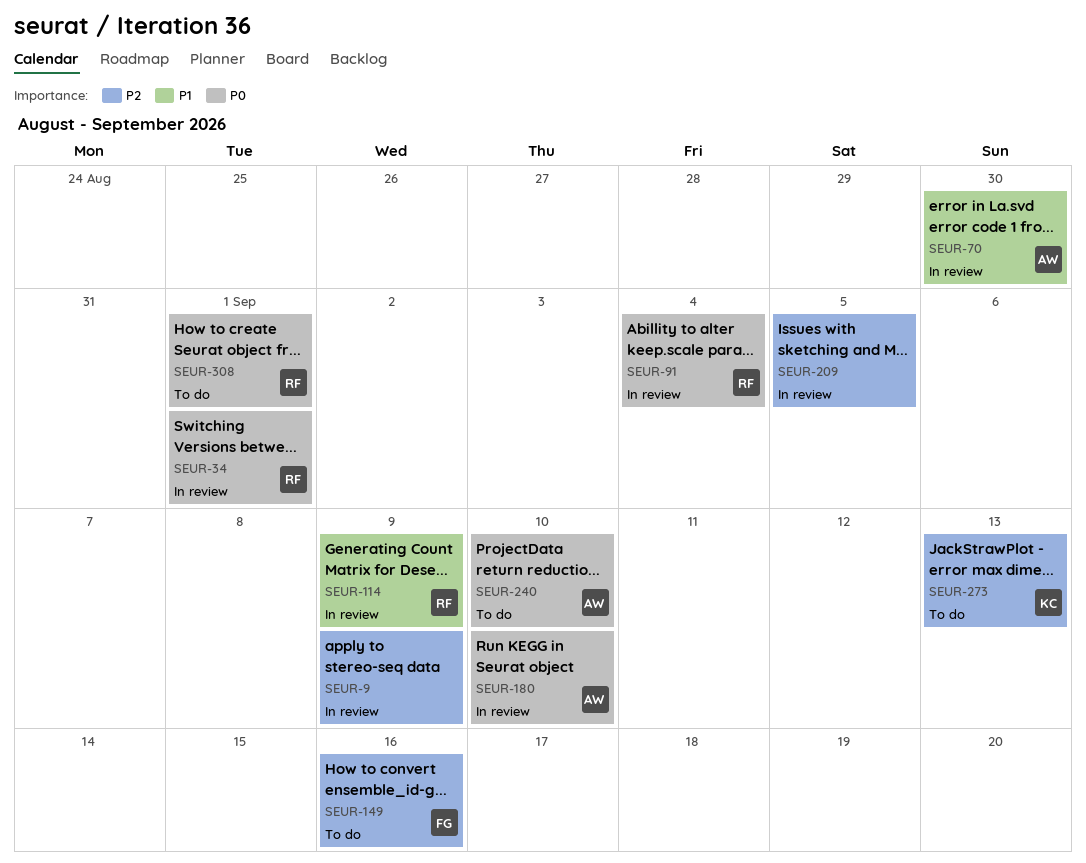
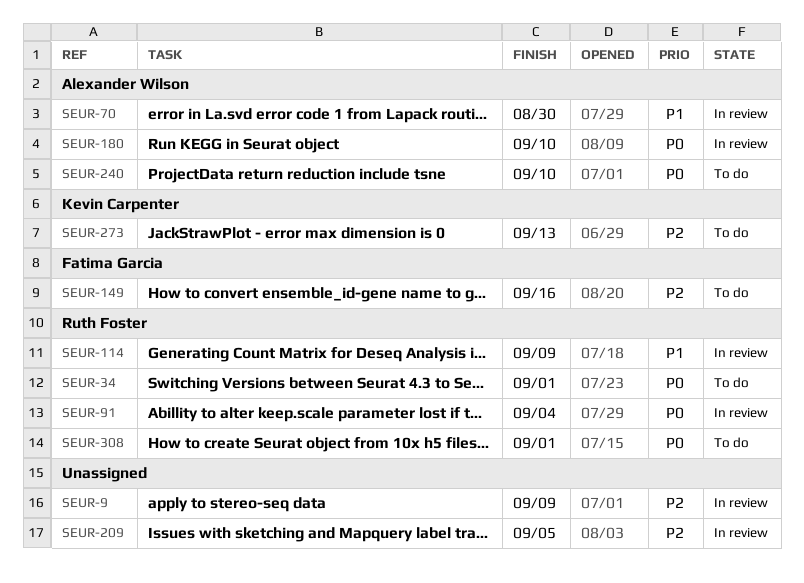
SEUR-34, status: In review -> To do

